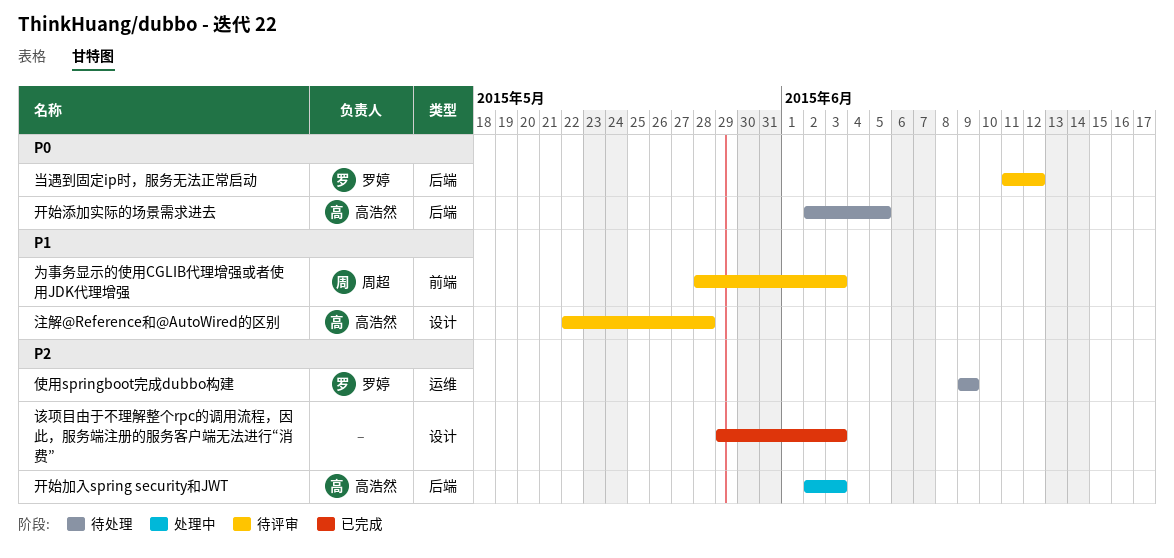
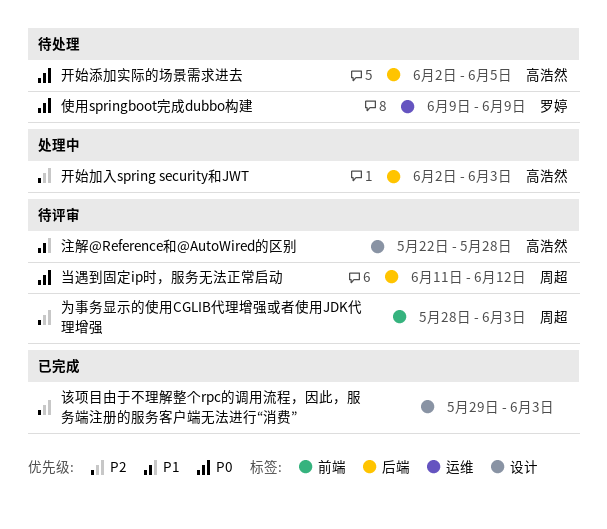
为事务显示的使用CGLIB代理增强或者使用JDK代理增强, priority: P1 -> P2
使用springboot完成dubbo构建, priority: P2 -> P0
当遇到固定ip时，服务无法正常启动, owner: 罗婷 -> 周超

